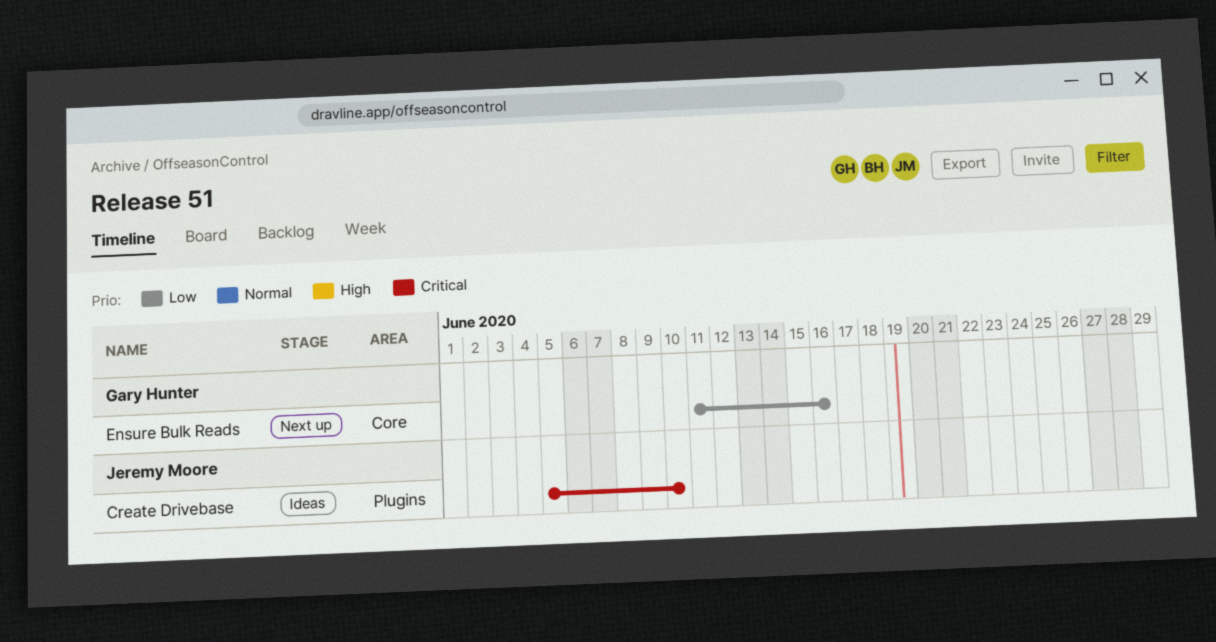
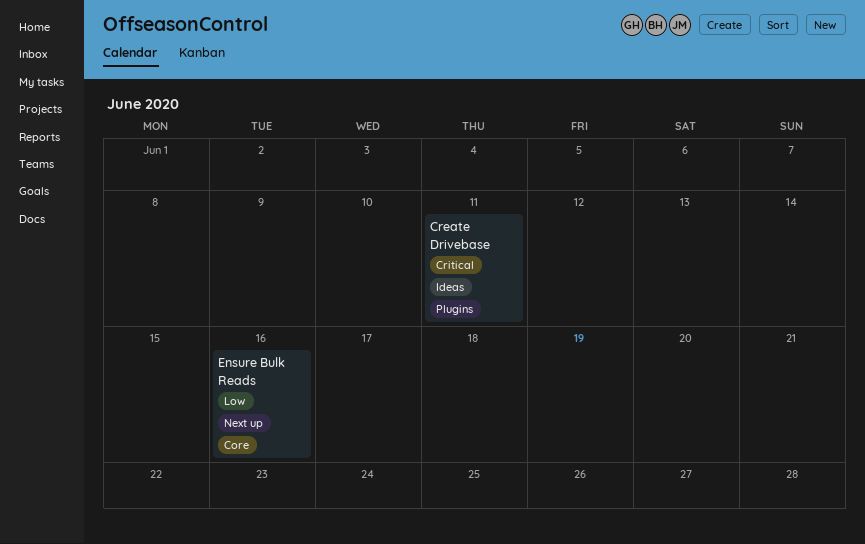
Create Drivebase, due: Jun 10 -> Jun 11

